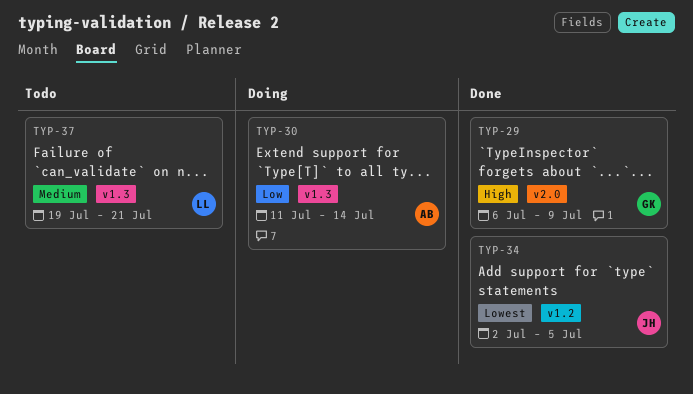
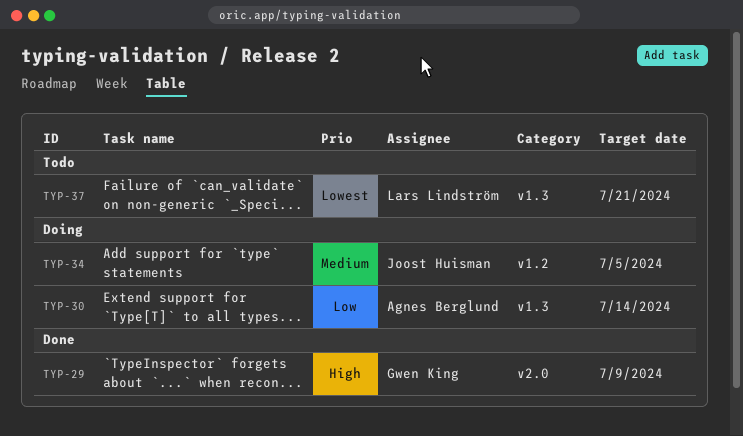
TYP-34, status: Done -> Doing
TYP-34, priority: Lowest -> Medium
TYP-37, priority: Medium -> Lowest

